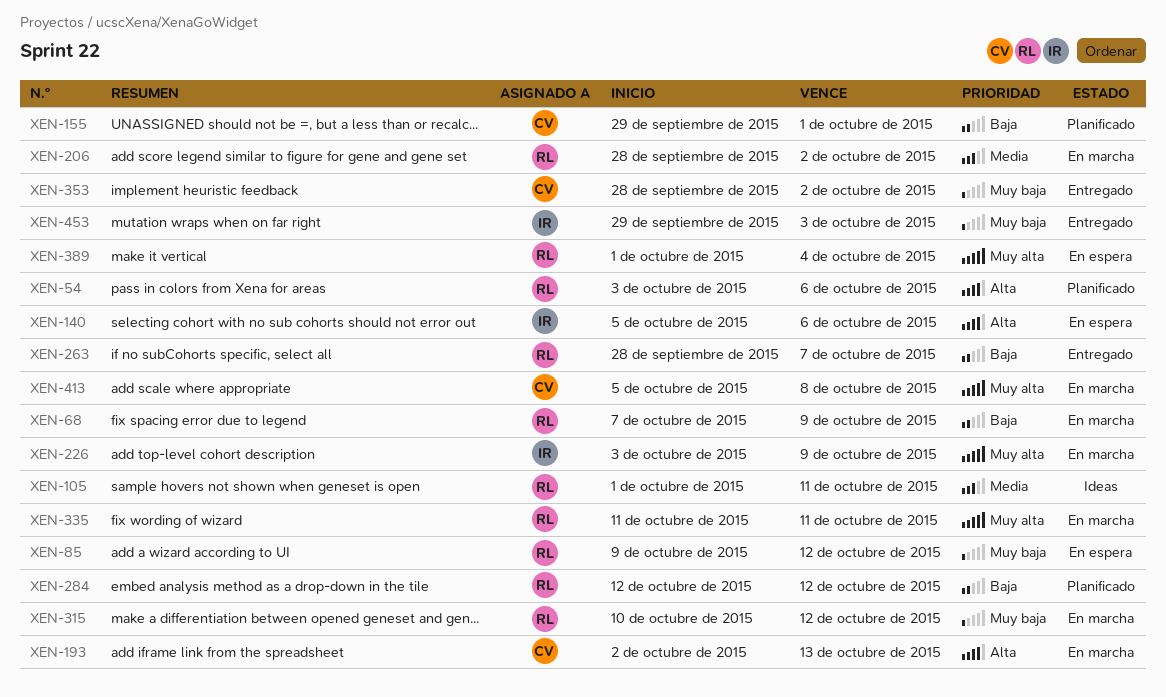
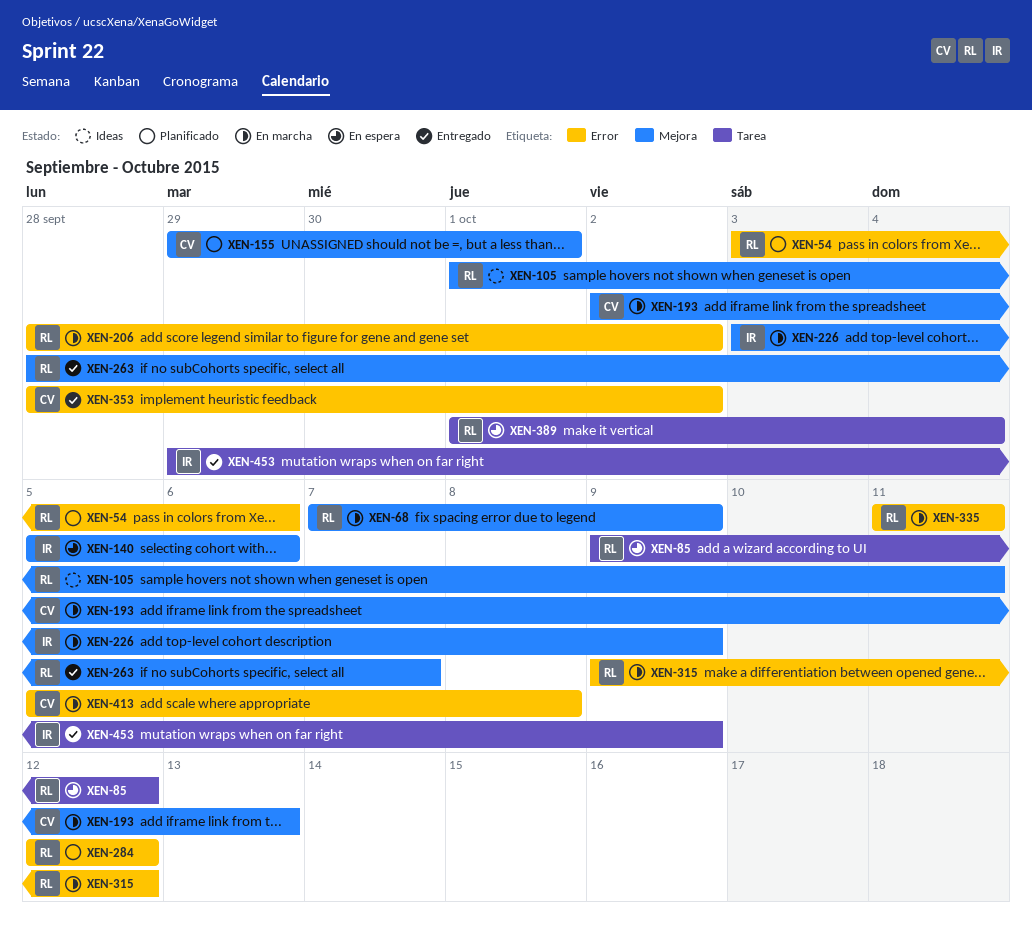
XEN-315, start: Oct 10 -> Oct 9
XEN-453, due: Oct 3 -> Oct 9

